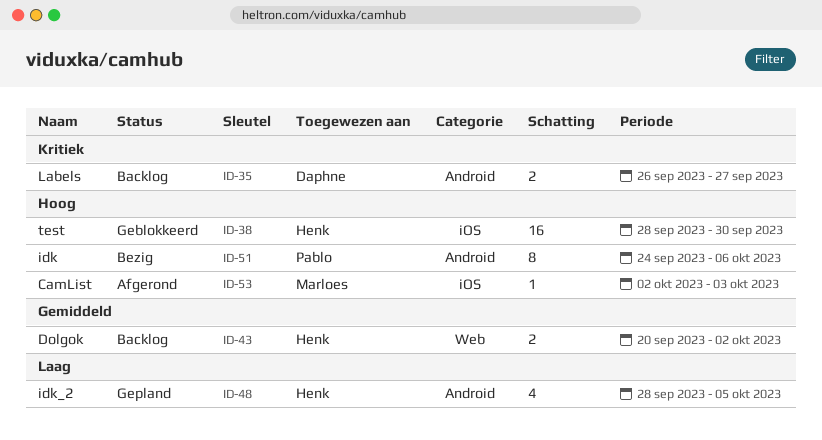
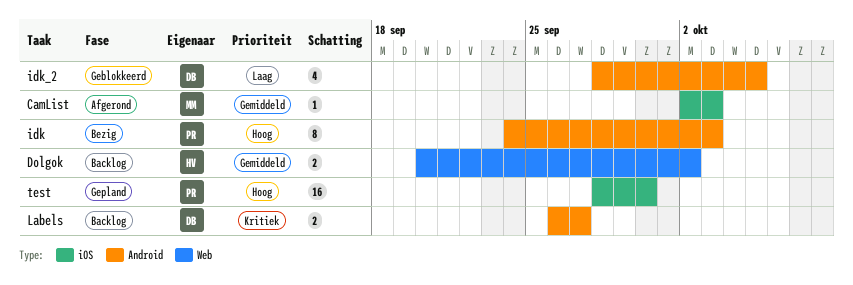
CamList, priority: Hoog -> Gemiddeld
idk, due: Oct 6 -> Oct 3
idk_2, status: Gepland -> Geblokkeerd
idk_2, owner: Henk -> Daphne
test, status: Geblokkeerd -> Gepland
test, owner: Henk -> Pablo

